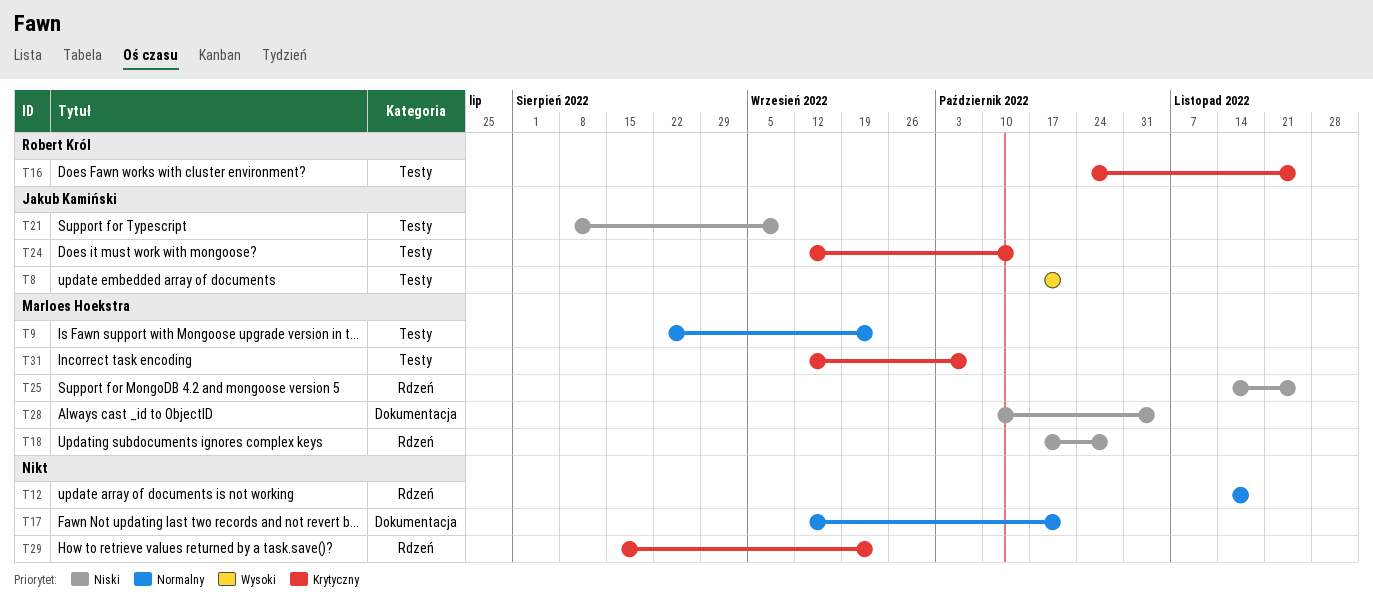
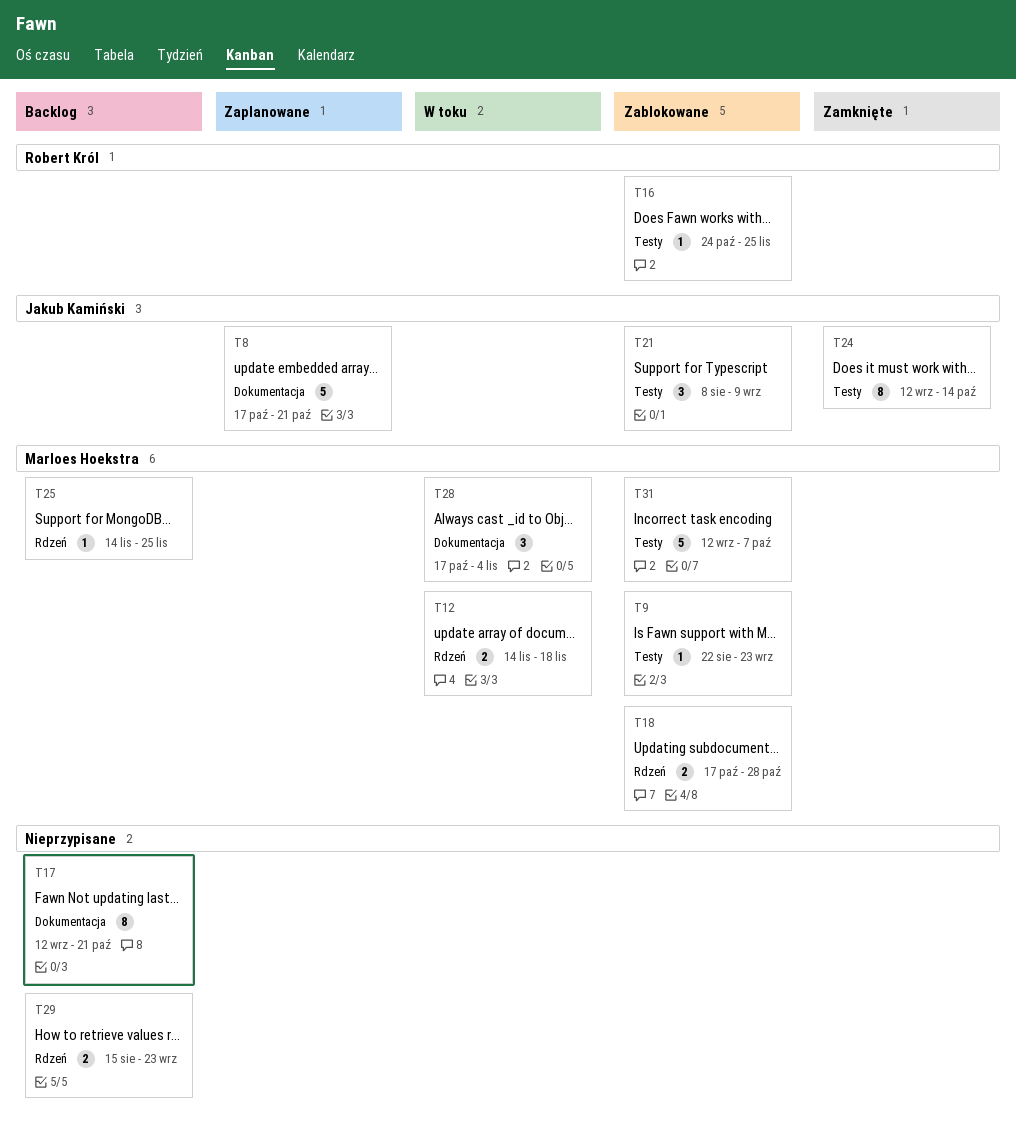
T8, label: Testy -> Dokumentacja
T12, owner: none -> Marloes Hoekstra
T28, start: Oct 10 -> Oct 17

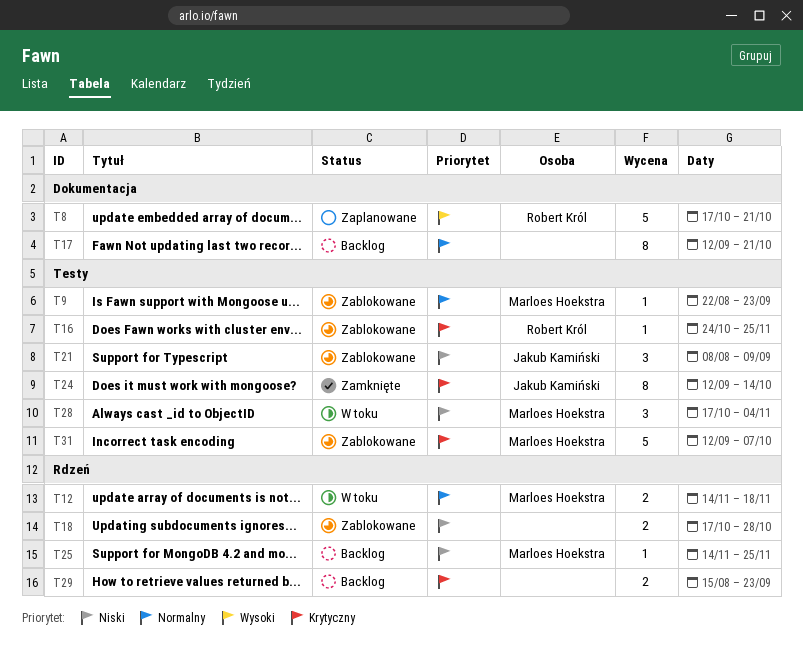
T8, owner: Jakub Kamiński -> Robert Król
T18, owner: Marloes Hoekstra -> none
T28, label: Dokumentacja -> Testy

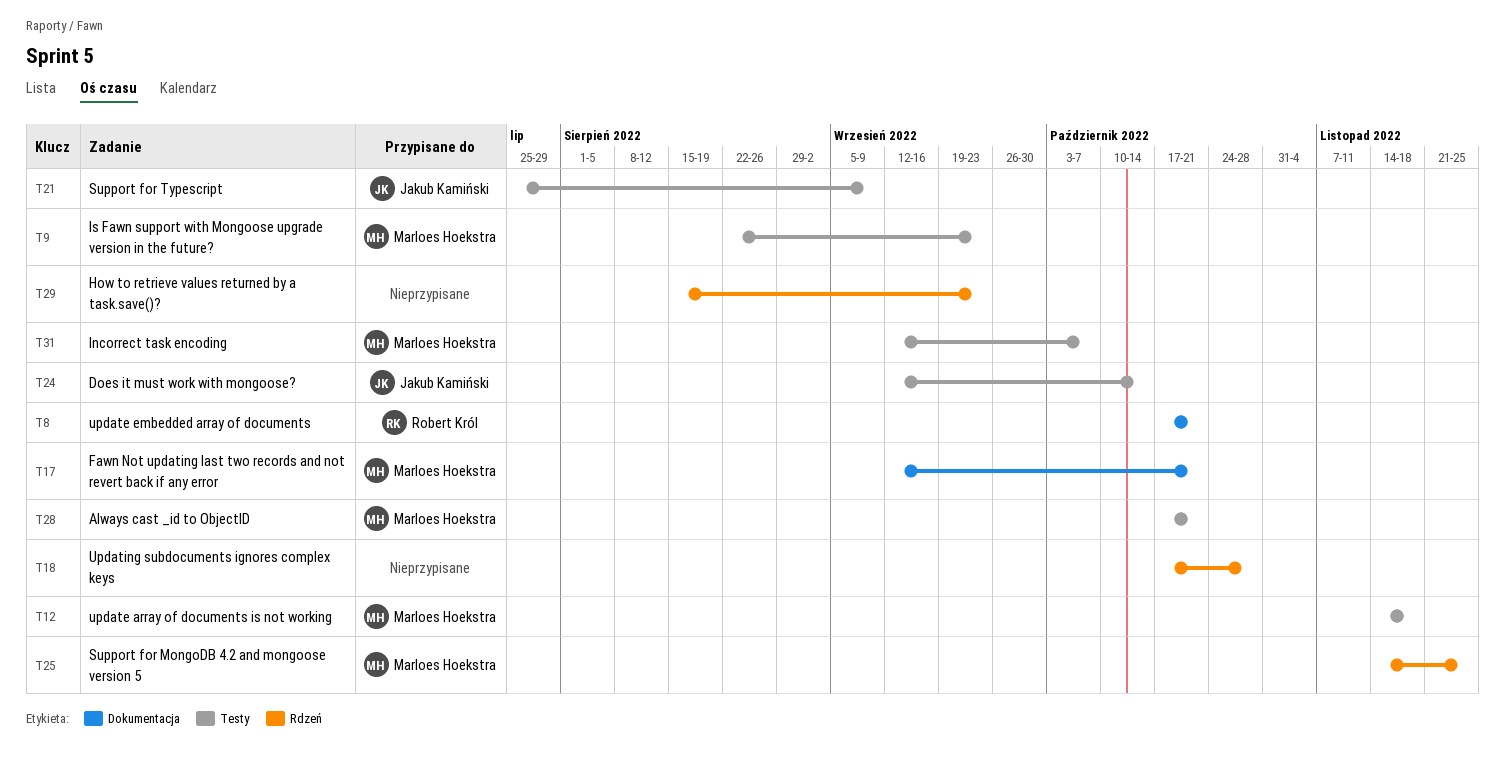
T12, label: Rdzeń -> Testy
T16: present -> none
T17, owner: none -> Marloes Hoekstra
T21, start: Aug 8 -> Jul 25
T28, due: Nov 4 -> Oct 21

